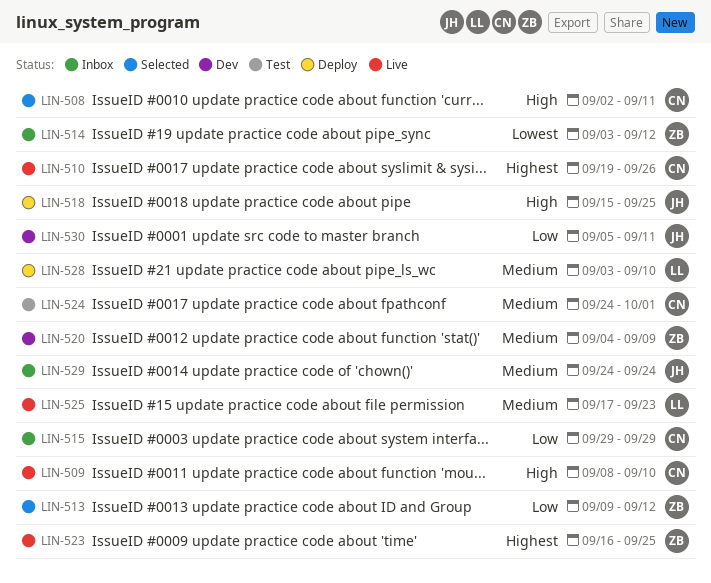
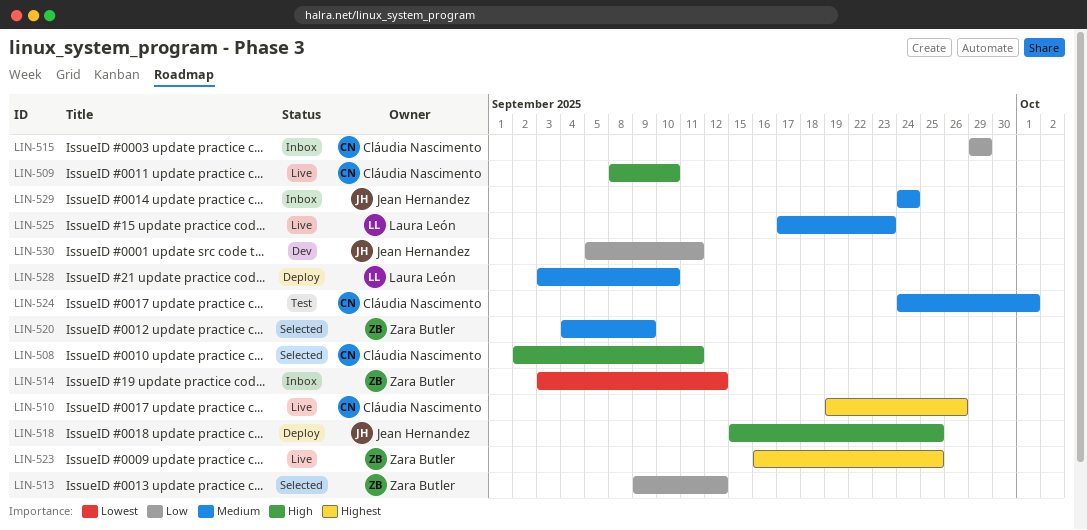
LIN-520, status: Dev -> Selected

